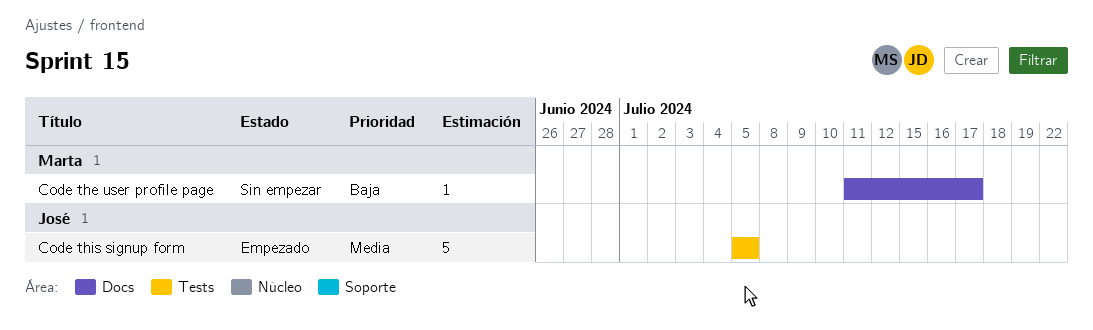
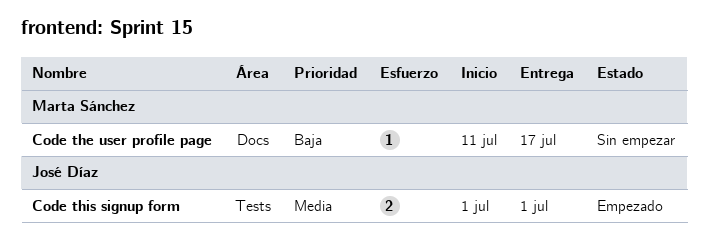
Code this signup form, estimate: 5 -> 2
Code this signup form, start: Jul 5 -> Jul 1
Code this signup form, due: Jul 5 -> Jul 1

